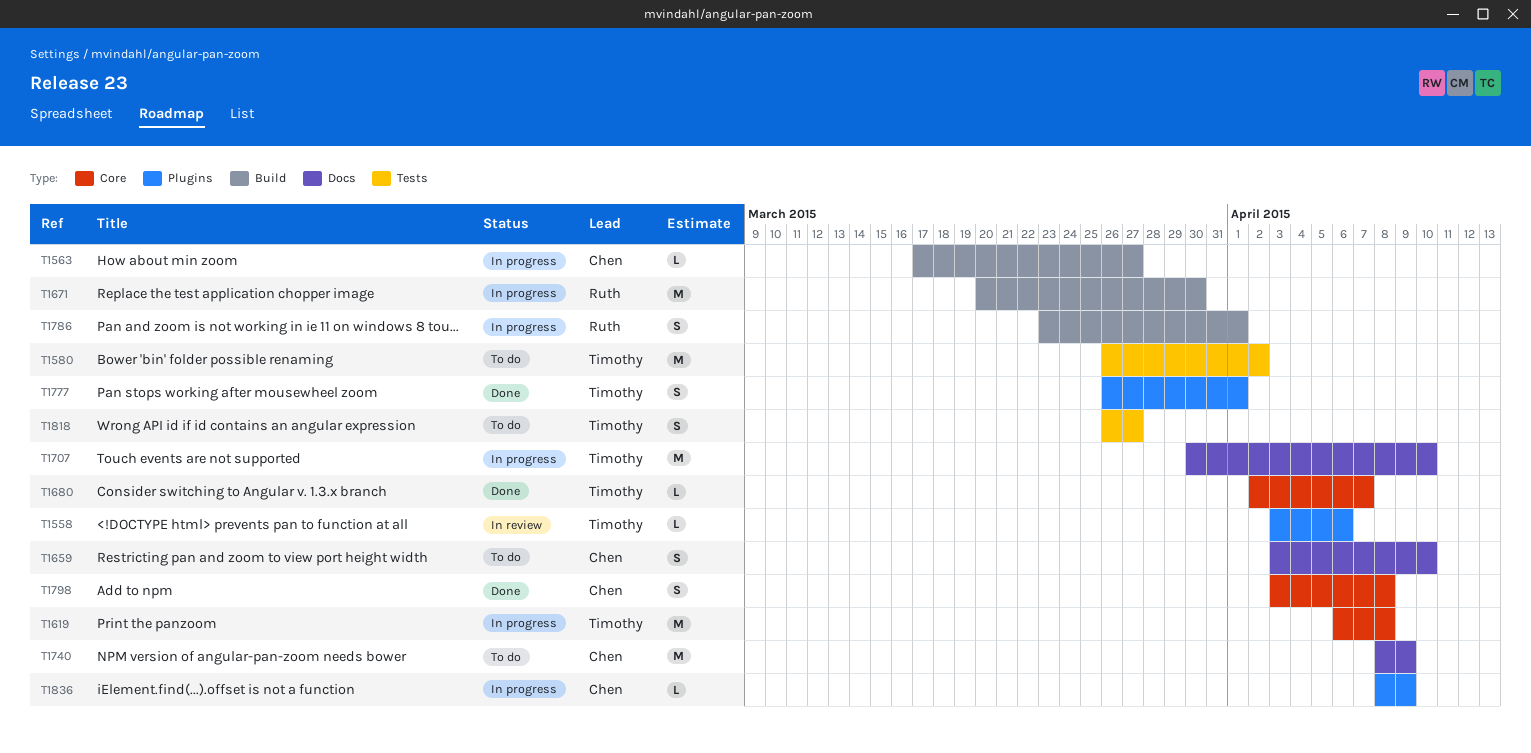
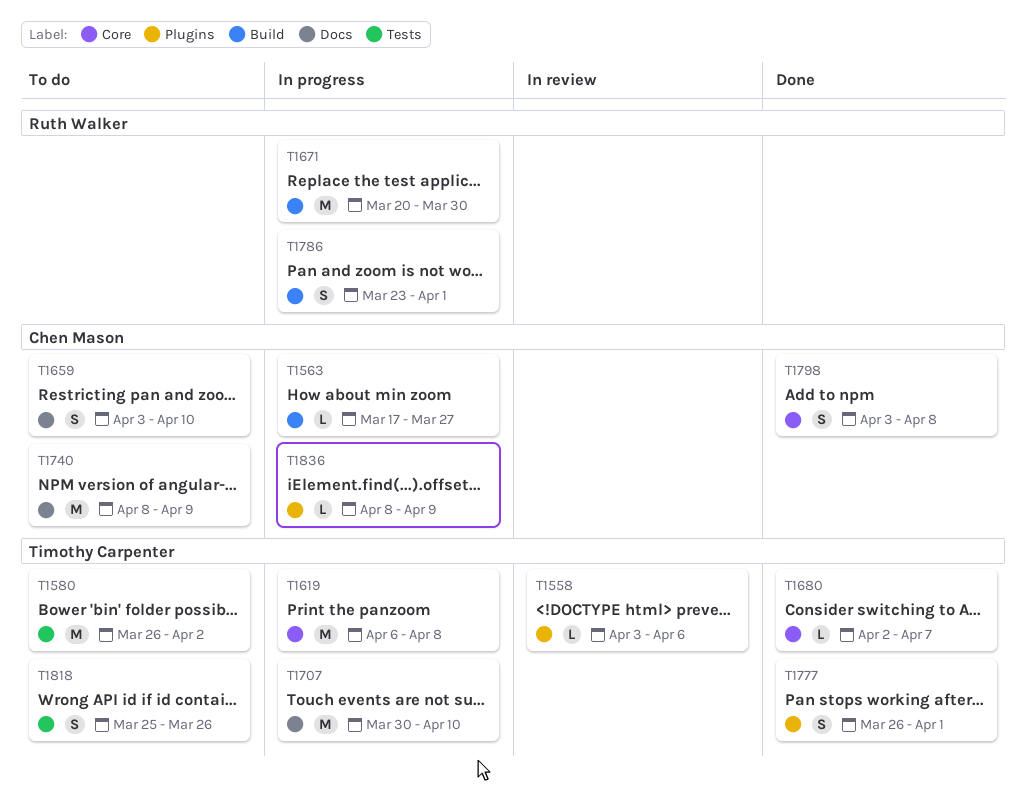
T1818, start: Mar 26 -> Mar 25
T1818, due: Mar 27 -> Mar 26

